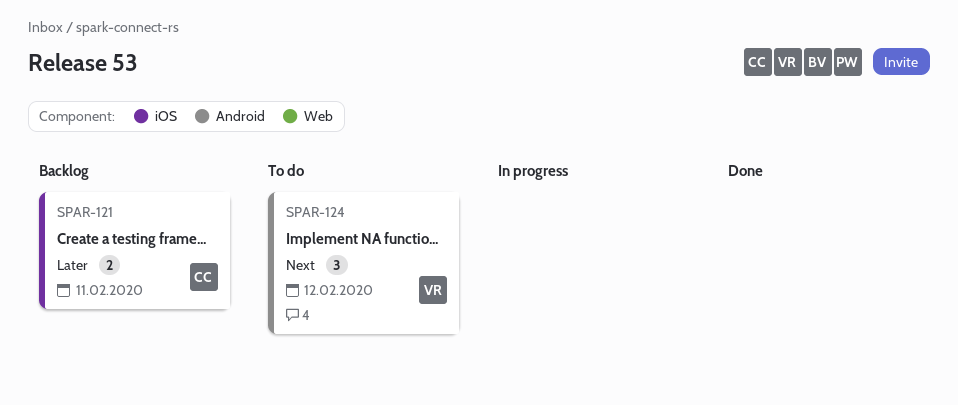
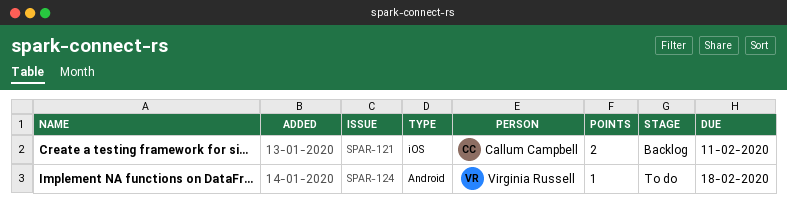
SPAR-124, estimate: 3 -> 1
SPAR-124, due: Feb 12 -> Feb 18

